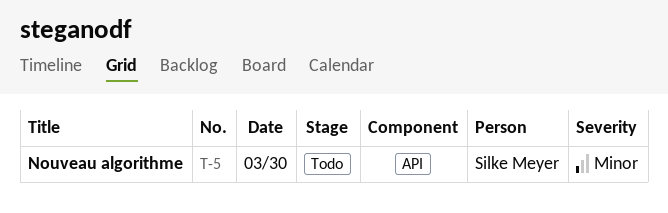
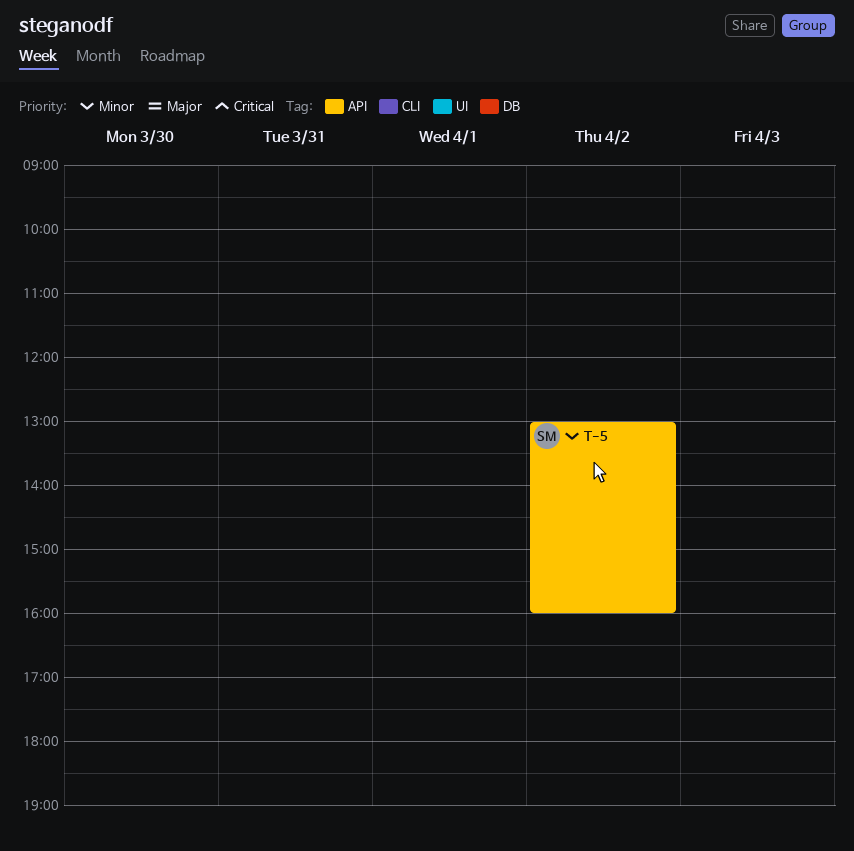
T-5, day: Mar 30 -> Apr 2

